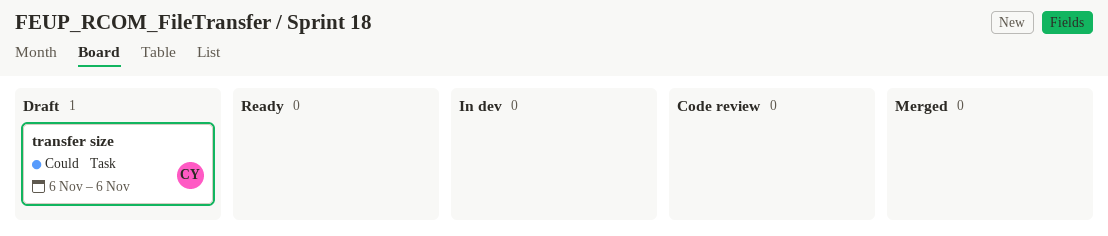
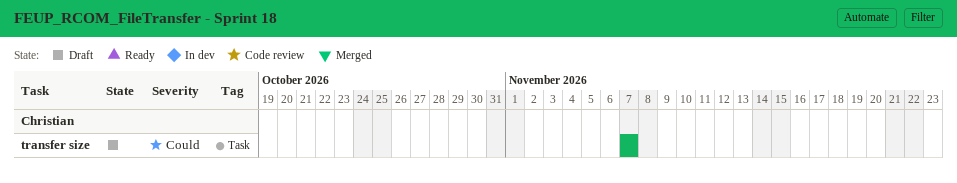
transfer size, start: Nov 6 -> Nov 7
transfer size, due: Nov 6 -> Nov 7

